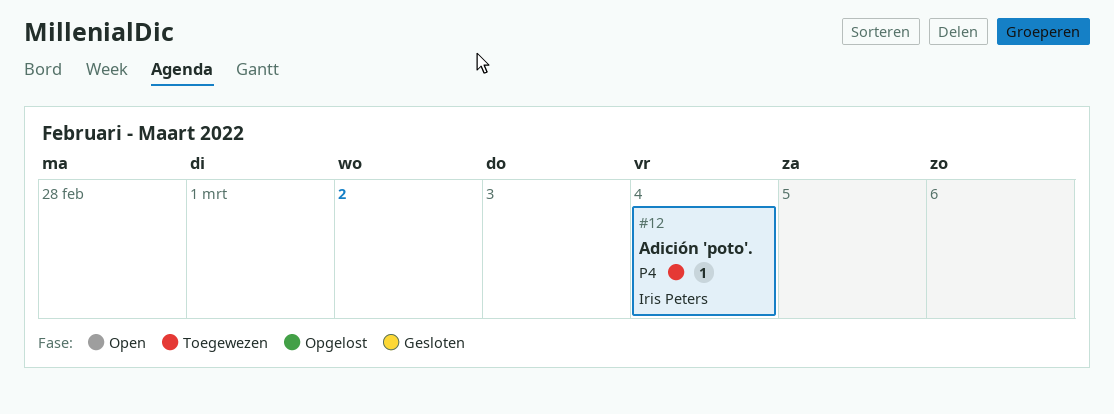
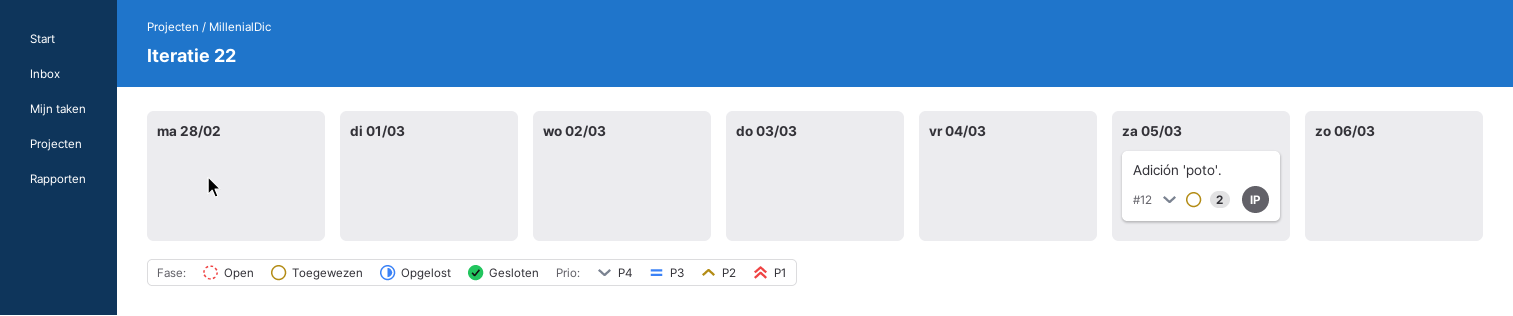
#12, estimate: 1 -> 2
#12, due: Mar 4 -> Mar 5

